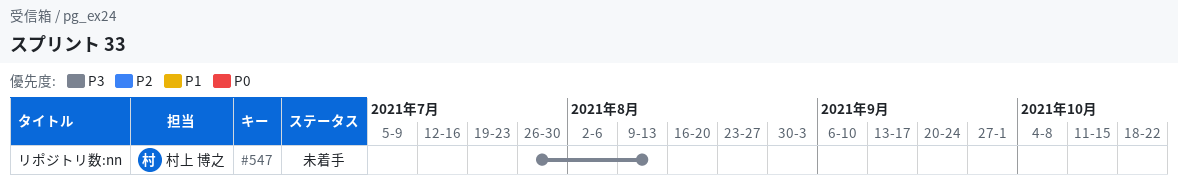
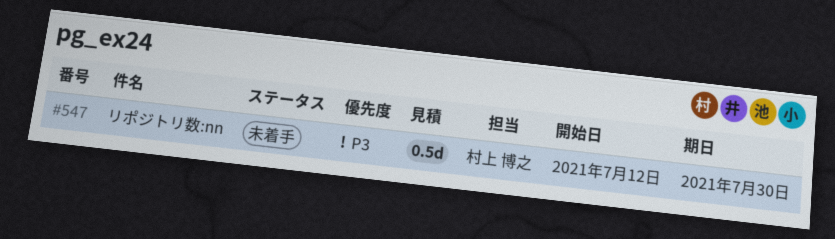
#547, start: Jul 26 -> Jul 12
#547, due: Aug 13 -> Jul 30

